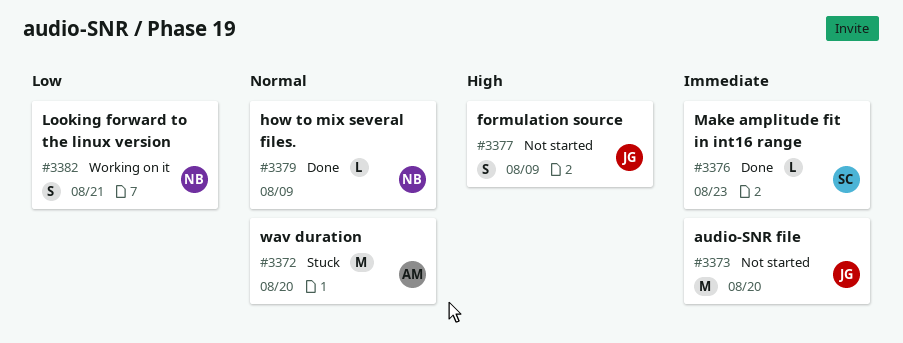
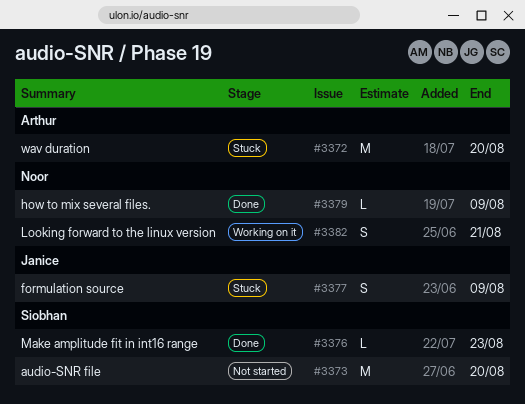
#3373, owner: Janice -> Siobhan
#3377, status: Not started -> Stuck

